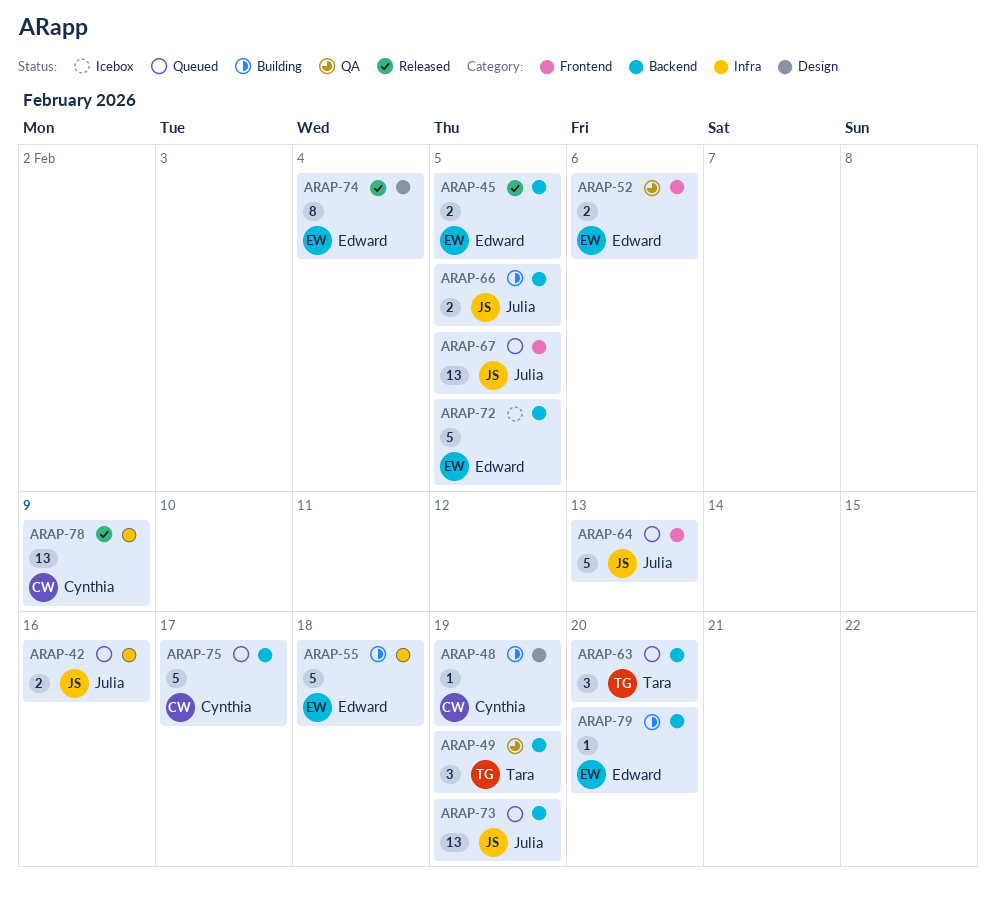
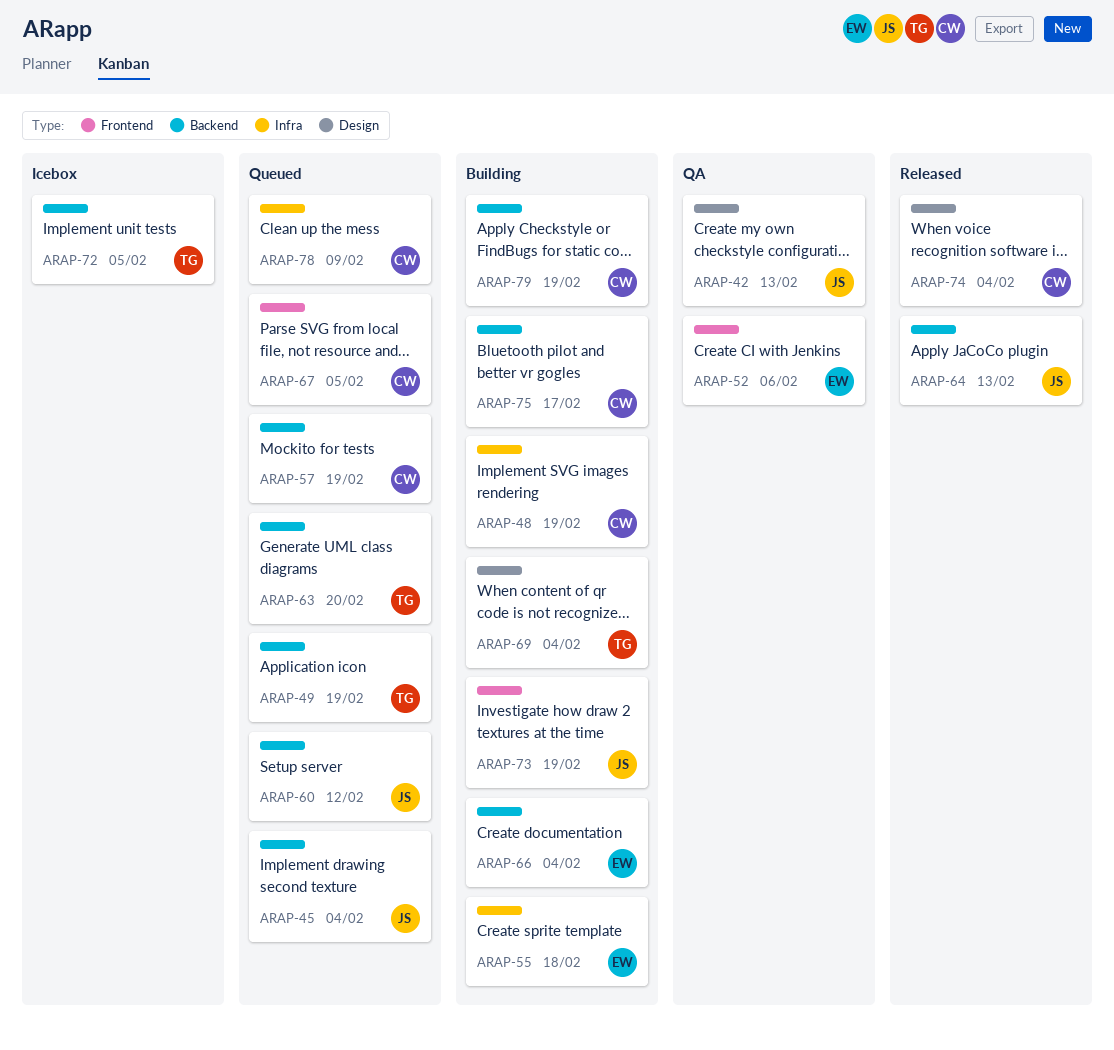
ARAP-42, status: Queued -> QA
ARAP-42, label: Infra -> Design
ARAP-42, due: Feb 16 -> Feb 13
ARAP-45, status: Released -> Queued
ARAP-45, owner: Edward -> Julia
ARAP-45, due: Feb 5 -> Feb 4
ARAP-48, label: Design -> Infra
ARAP-49, status: QA -> Queued
ARAP-57: none -> present
ARAP-60: none -> present
ARAP-64, status: Queued -> Released
ARAP-64, label: Frontend -> Backend
ARAP-66, owner: Julia -> Edward
ARAP-66, due: Feb 5 -> Feb 4
ARAP-67, owner: Julia -> Cynthia
ARAP-69: none -> present
ARAP-72, owner: Edward -> Tara
ARAP-73, status: Queued -> Building
ARAP-73, label: Backend -> Frontend
ARAP-74, owner: Edward -> Cynthia
ARAP-75, status: Queued -> Building
ARAP-78, status: Released -> Queued
ARAP-79, owner: Edward -> Cynthia
ARAP-79, due: Feb 20 -> Feb 19

